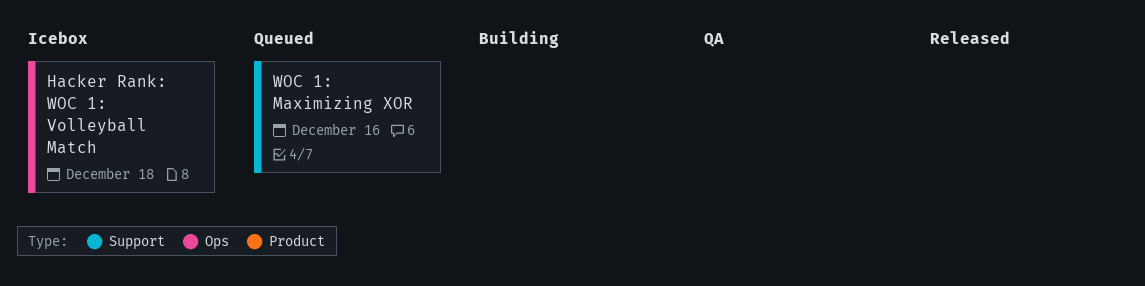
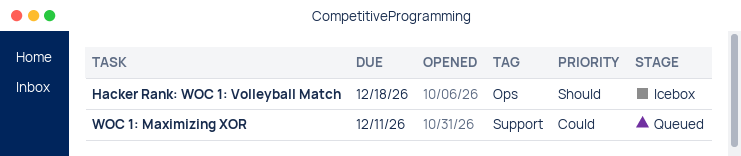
WOC 1: Maximizing XOR, due: Dec 16 -> Dec 11

